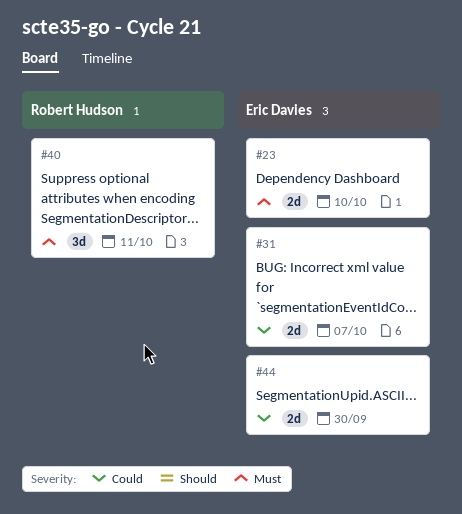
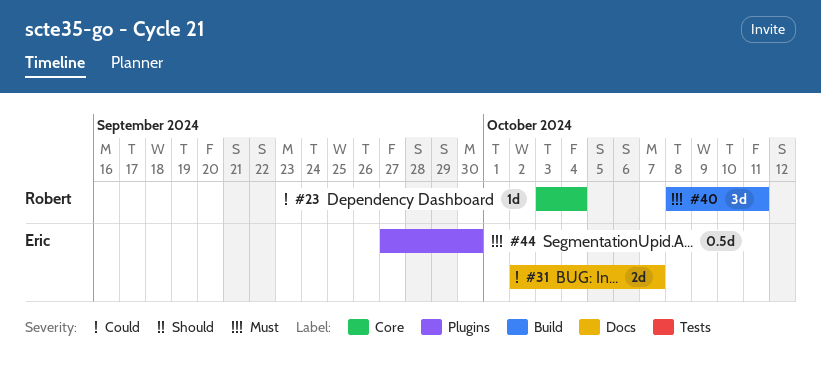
#23, owner: Eric Davies -> Robert Hudson
#23, priority: Must -> Could
#23, estimate: 2d -> 1d
#23, due: Oct 10 -> Oct 4
#44, priority: Could -> Must
#44, estimate: 2d -> 0.5d

